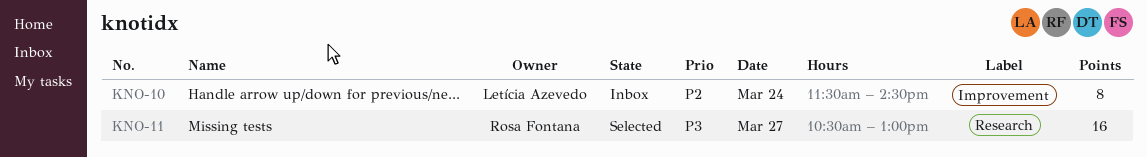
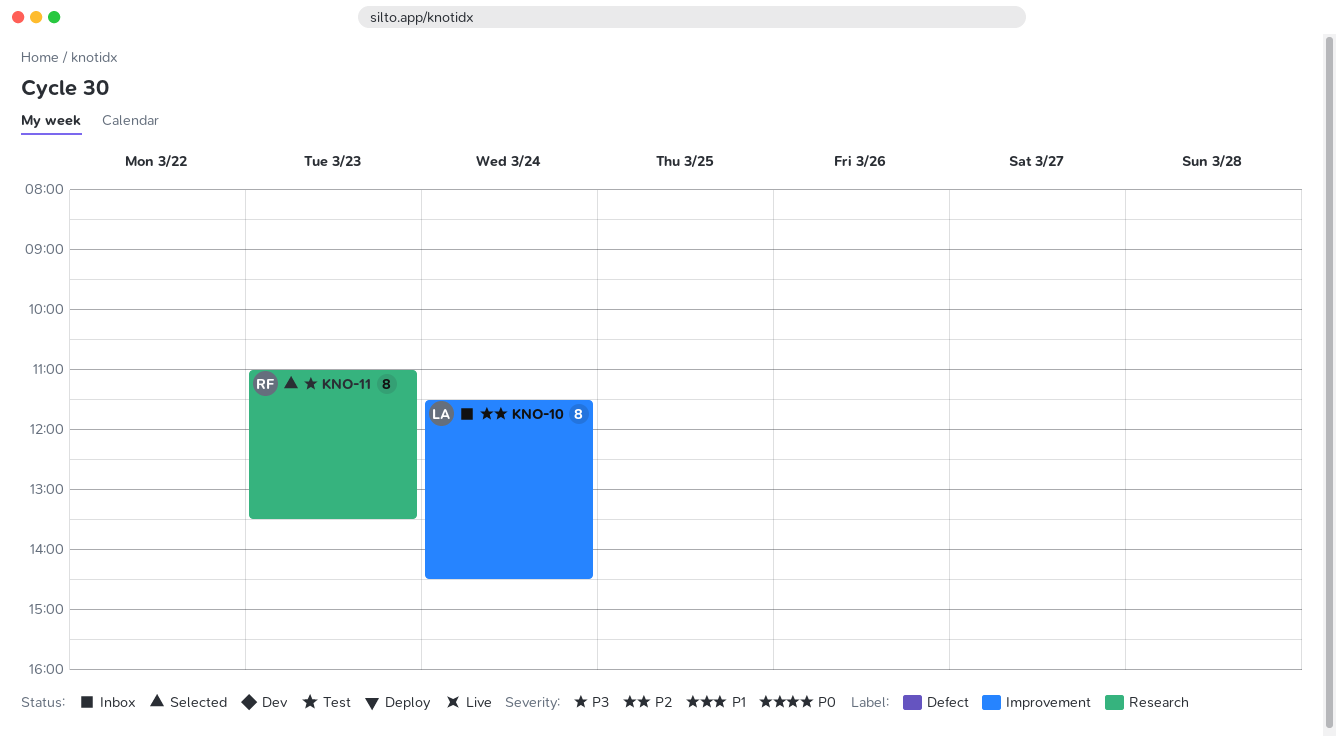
KNO-11, estimate: 16 -> 8
KNO-11, day: Mar 27 -> Mar 23
KNO-11, begins: 10:30 -> 11:00
KNO-11, ends: 13:00 -> 13:30

